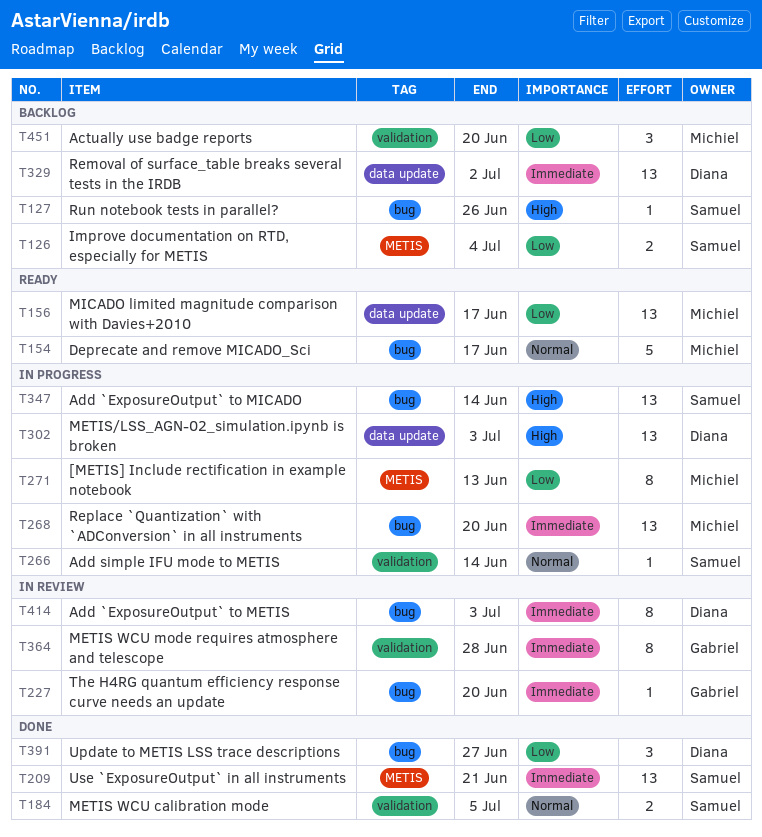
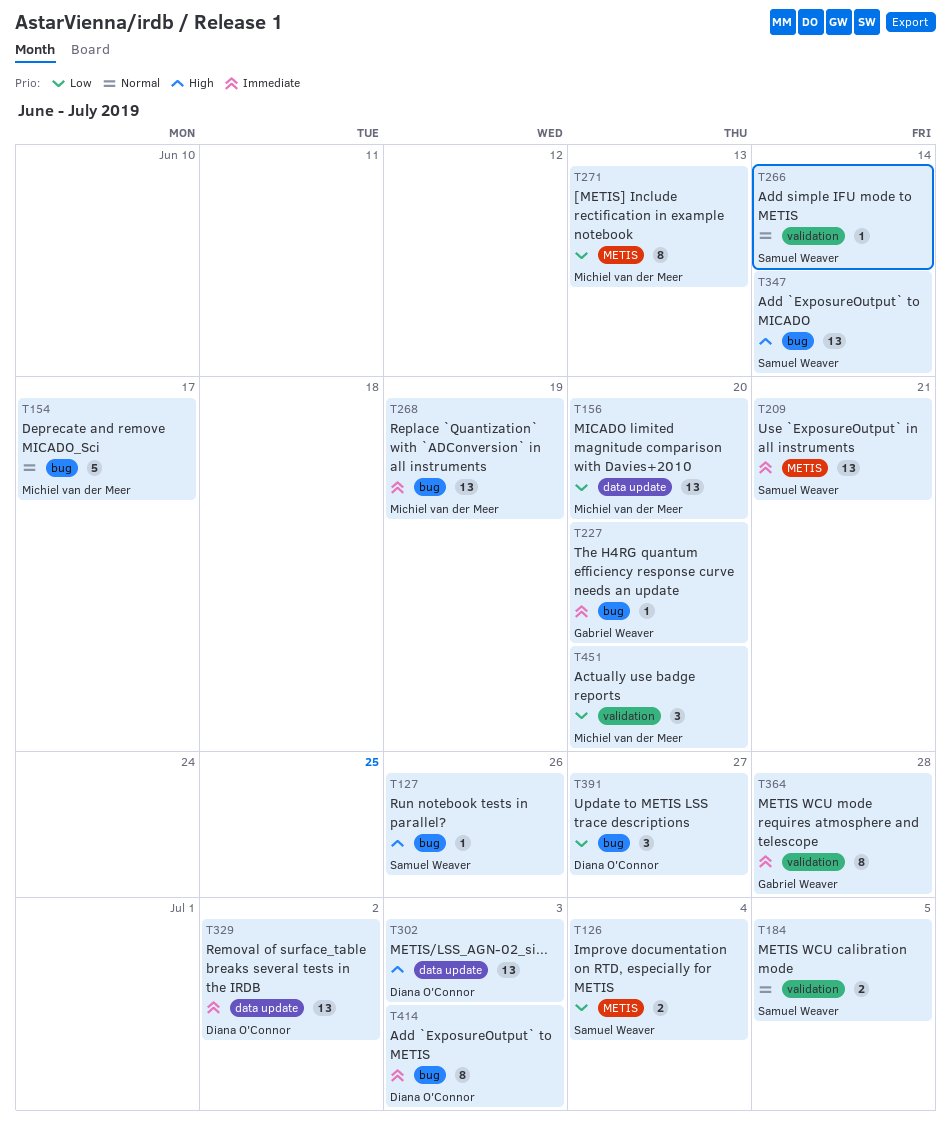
T156, due: Jun 17 -> Jun 20
T268, due: Jun 20 -> Jun 19

